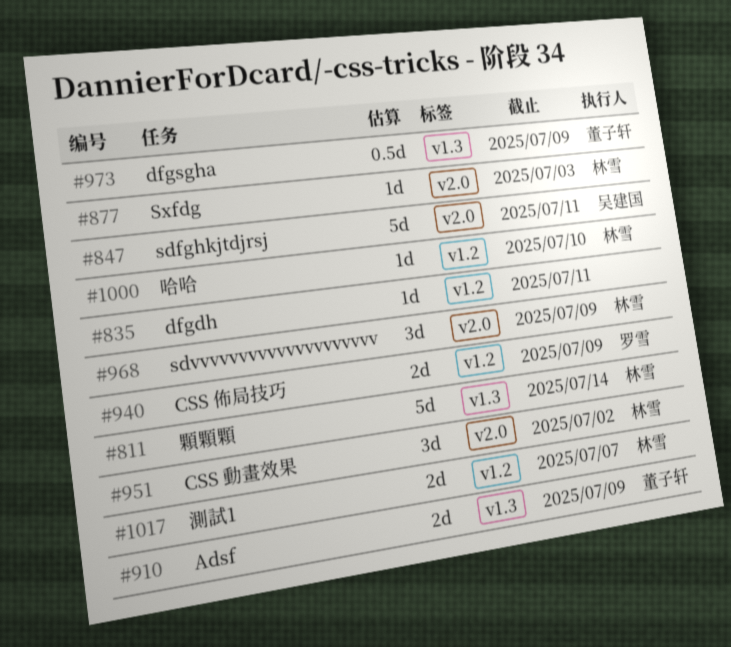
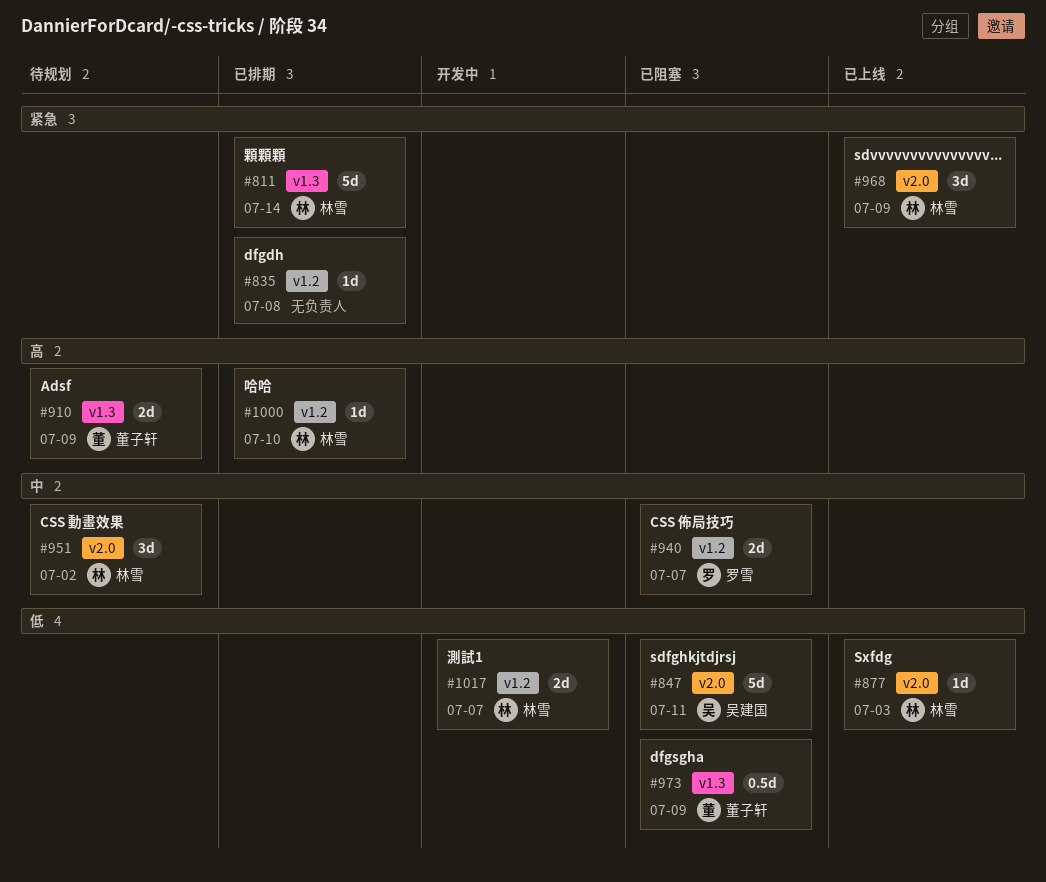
#835, due: Jul 11 -> Jul 8
#940, due: Jul 9 -> Jul 7

